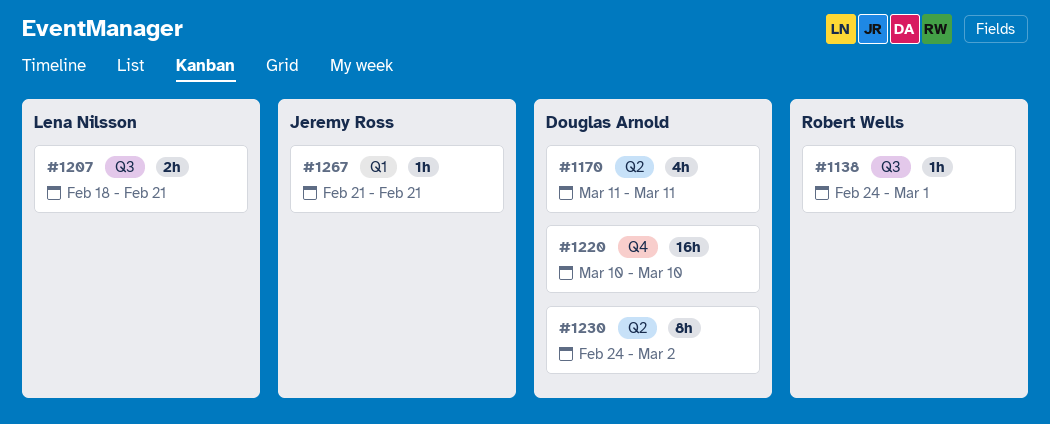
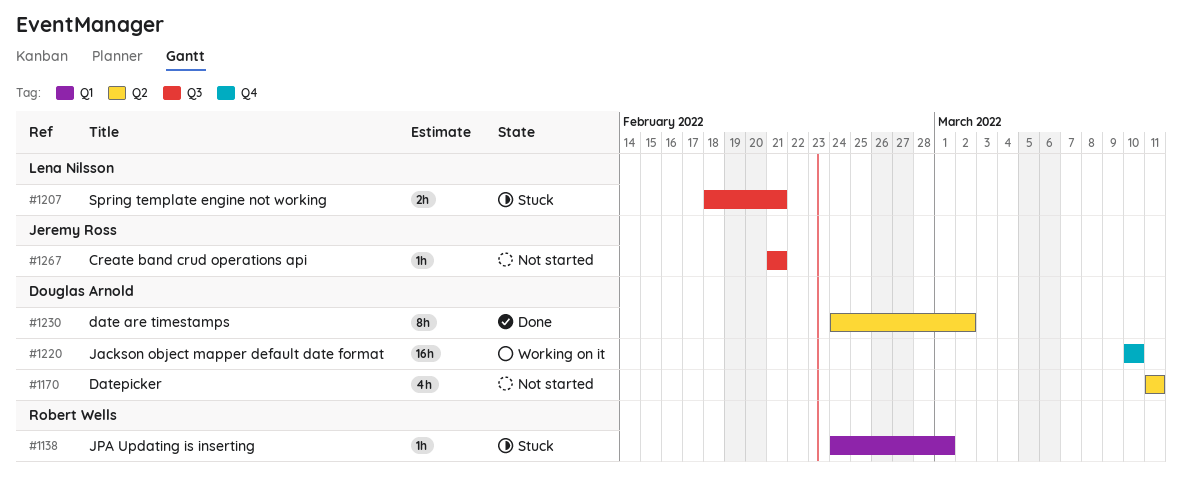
#1138, label: Q3 -> Q1
#1267, label: Q1 -> Q3

